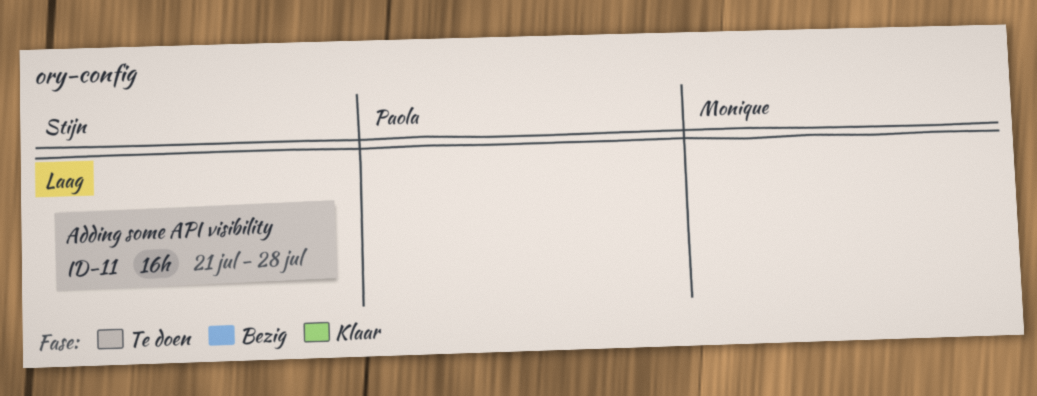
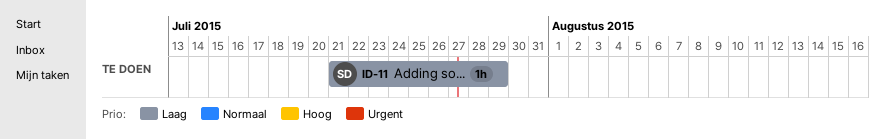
ID-11, estimate: 16h -> 1h
ID-11, due: Jul 28 -> Jul 29

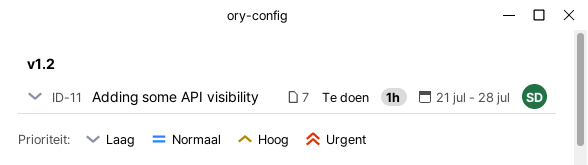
ID-11, due: Jul 29 -> Jul 28

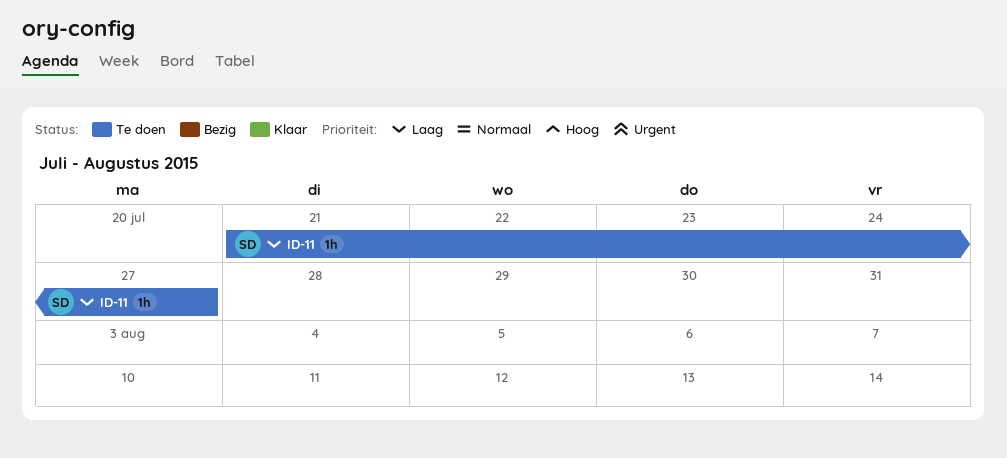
ID-11, due: Jul 28 -> Jul 27

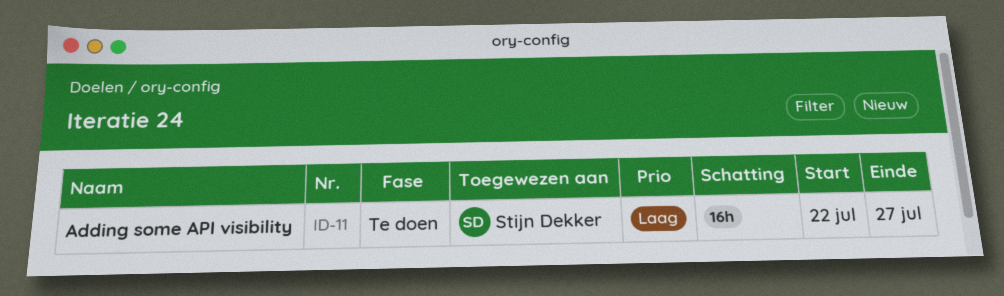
ID-11, estimate: 1h -> 16h
ID-11, start: Jul 21 -> Jul 22

